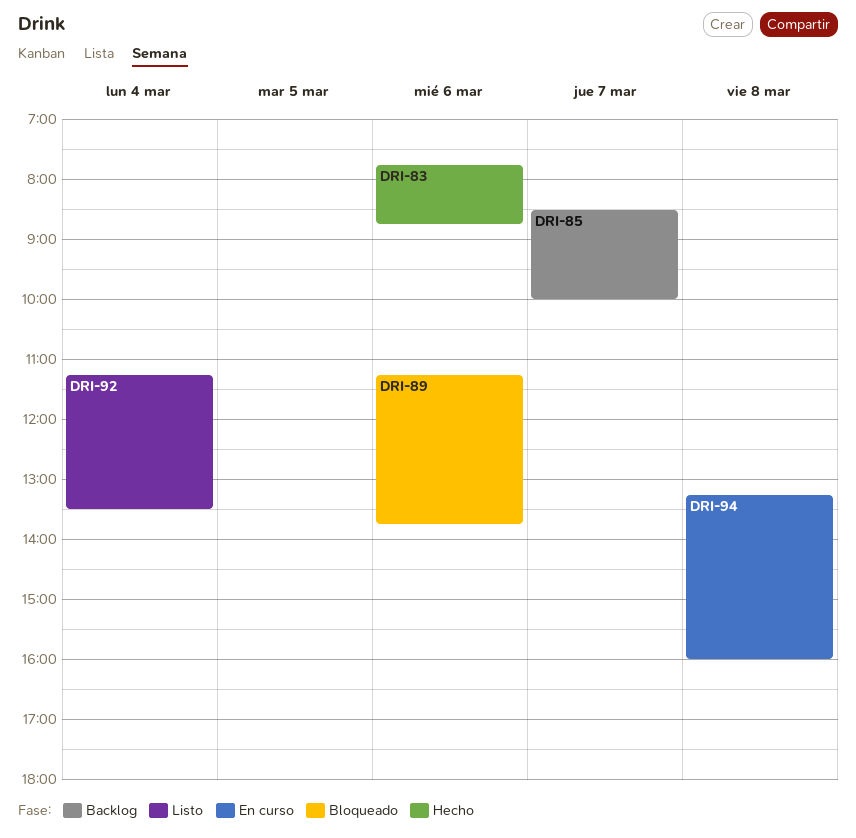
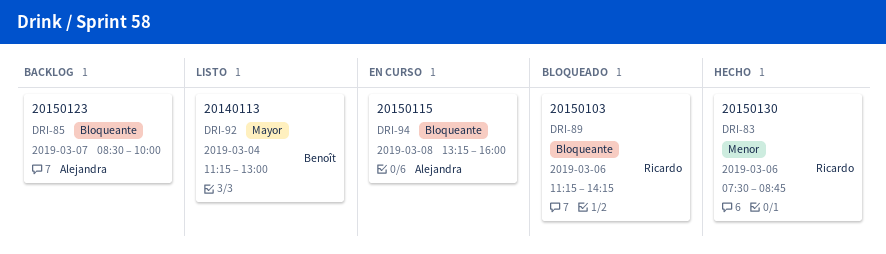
DRI-83, begins: 07:45 -> 07:30
DRI-89, ends: 13:45 -> 14:15
DRI-92, ends: 13:30 -> 13:00

